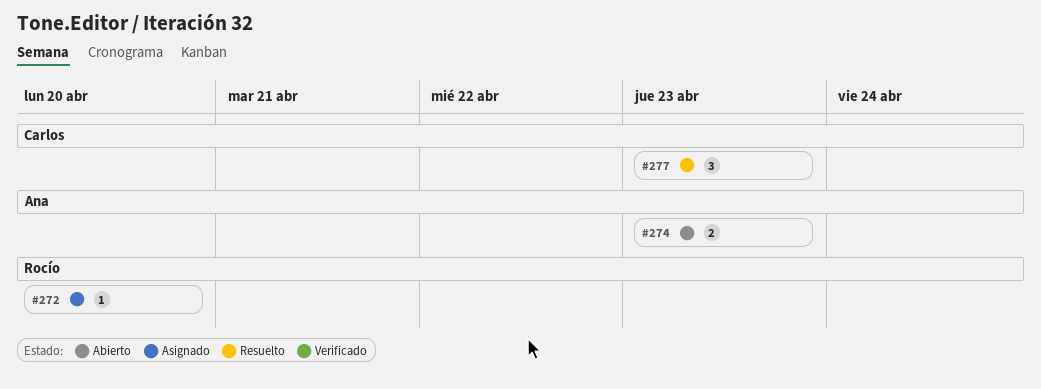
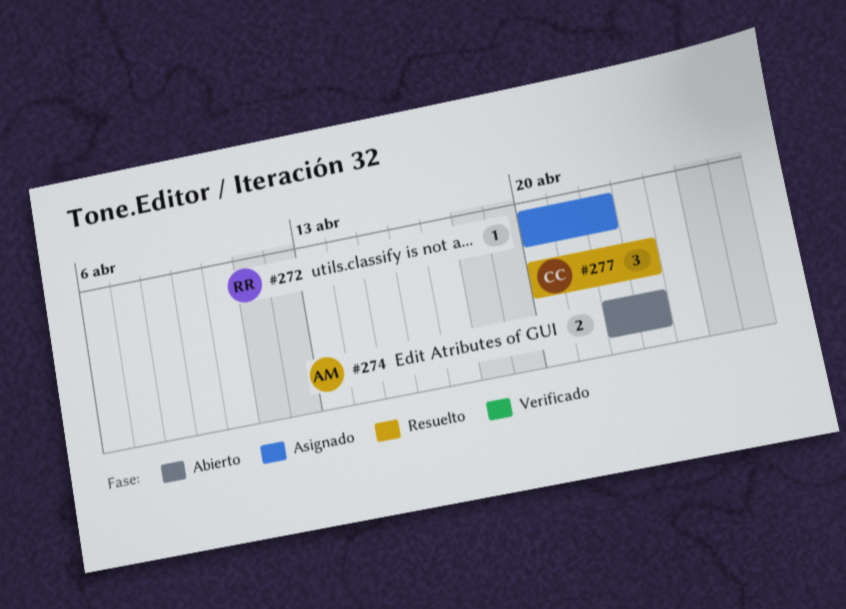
#272, due: Apr 20 -> Apr 22

